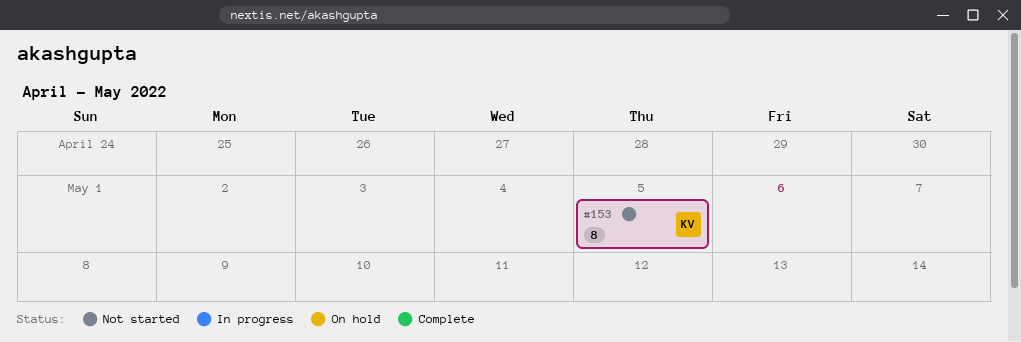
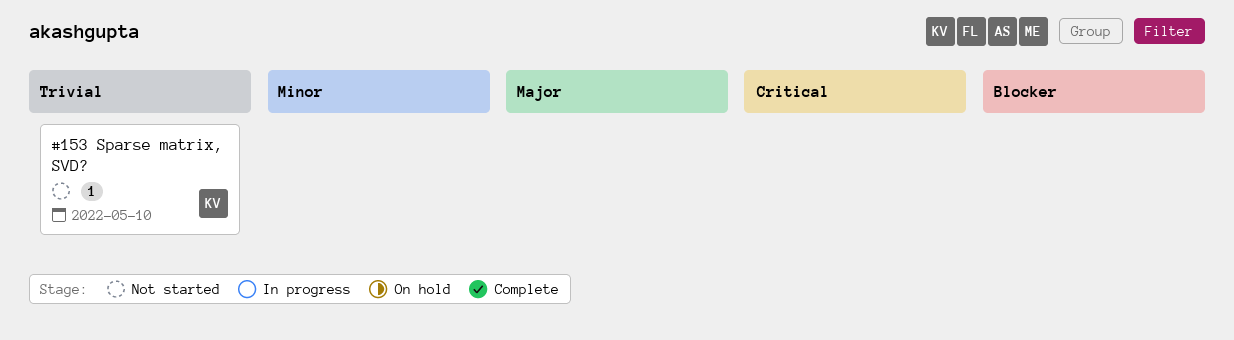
#153, estimate: 8 -> 1
#153, due: May 5 -> May 10

